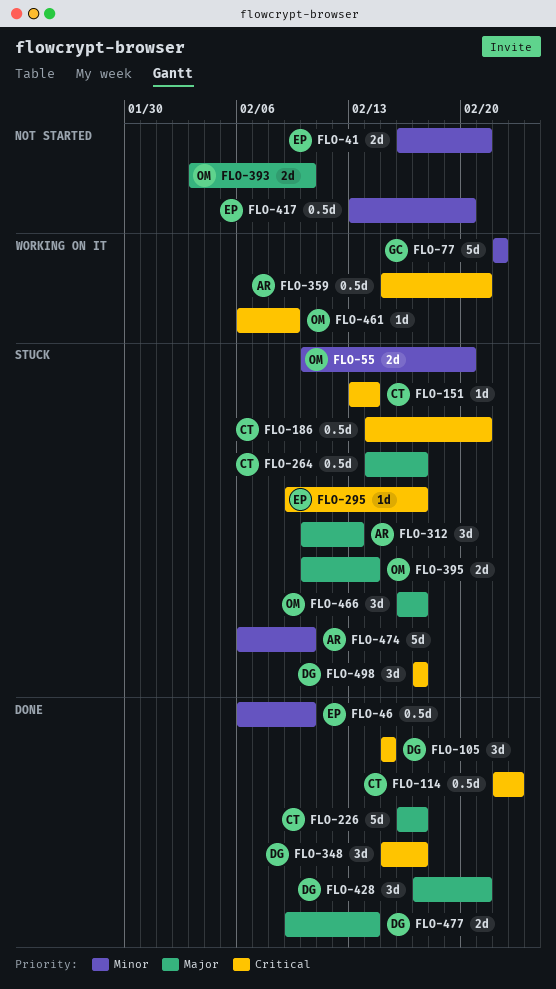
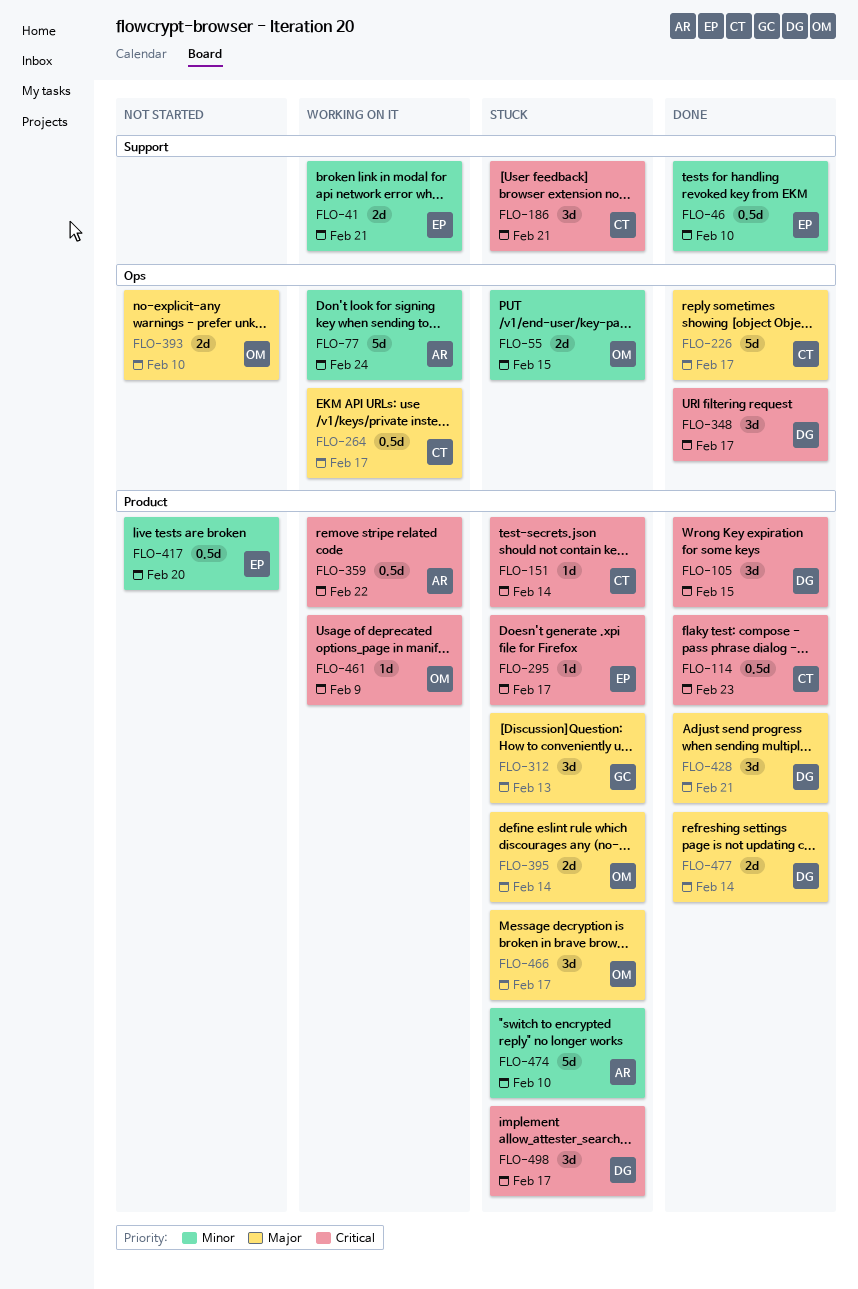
FLO-41, status: Not started -> Working on it
FLO-55, due: Feb 20 -> Feb 15
FLO-77, owner: GC -> AR
FLO-77, due: Feb 22 -> Feb 24
FLO-186, estimate: 0.5d -> 3d
FLO-264, status: Stuck -> Working on it
FLO-312, owner: AR -> GC
FLO-359, due: Feb 21 -> Feb 22

